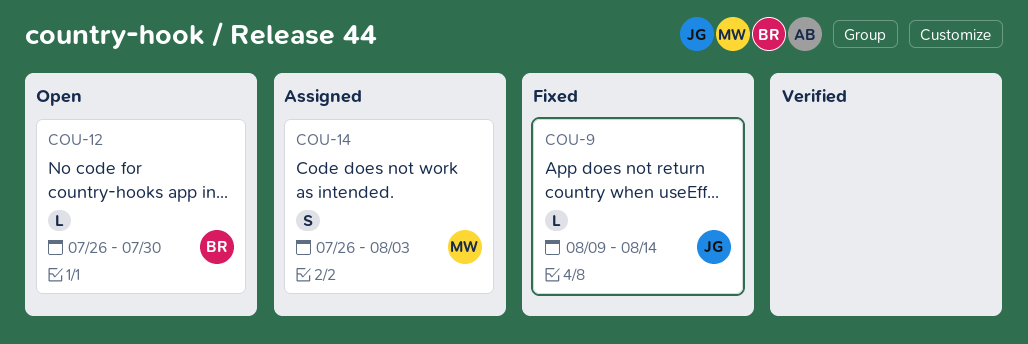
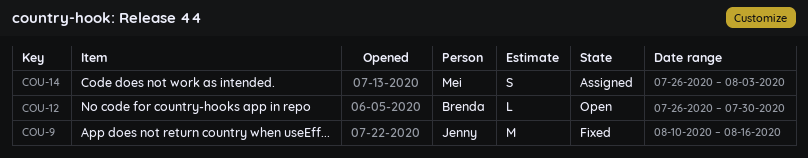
COU-9, estimate: L -> M
COU-9, start: Aug 9 -> Aug 10
COU-9, due: Aug 14 -> Aug 16

